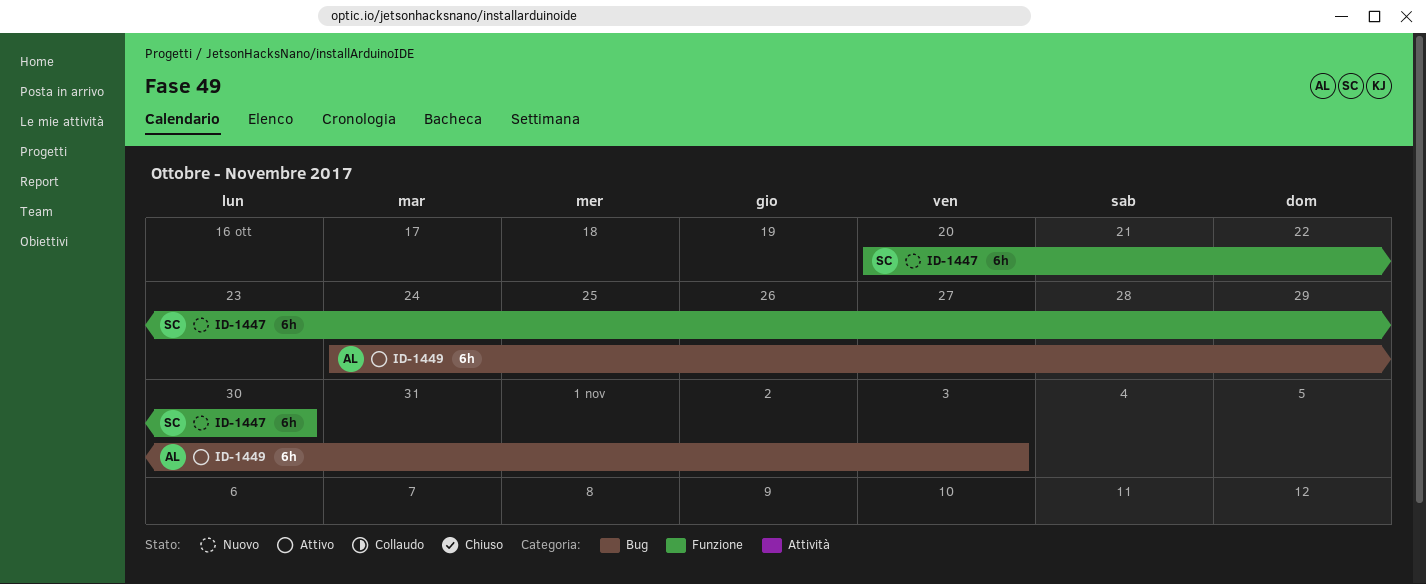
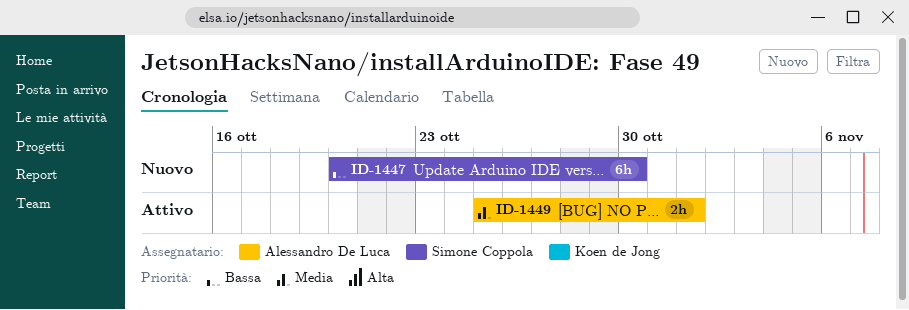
ID-1449, estimate: 6h -> 2h
ID-1449, start: Oct 24 -> Oct 25
ID-1449, due: Nov 3 -> Nov 1

